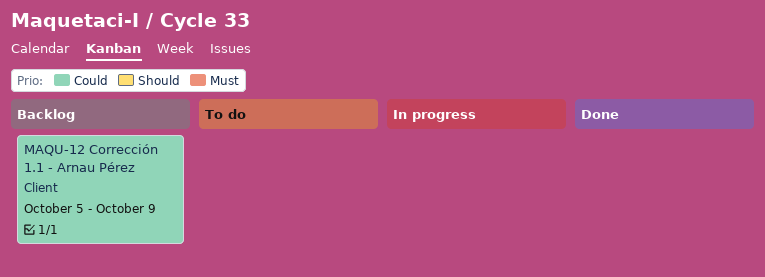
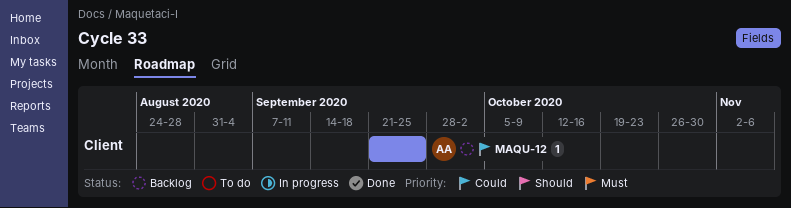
MAQU-12, start: Oct 5 -> Sep 21
MAQU-12, due: Oct 9 -> Sep 25

